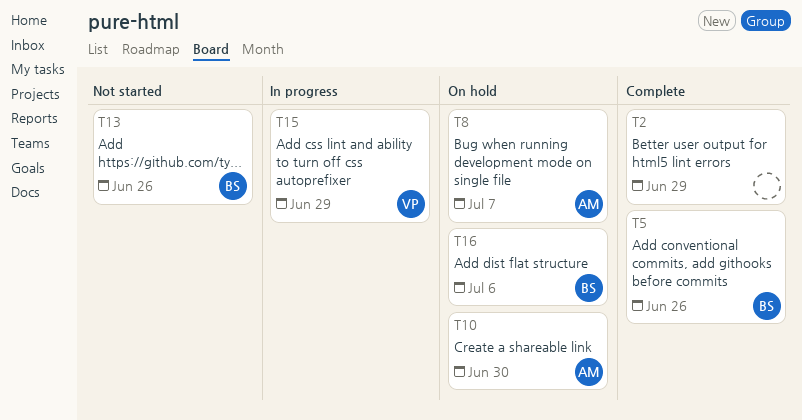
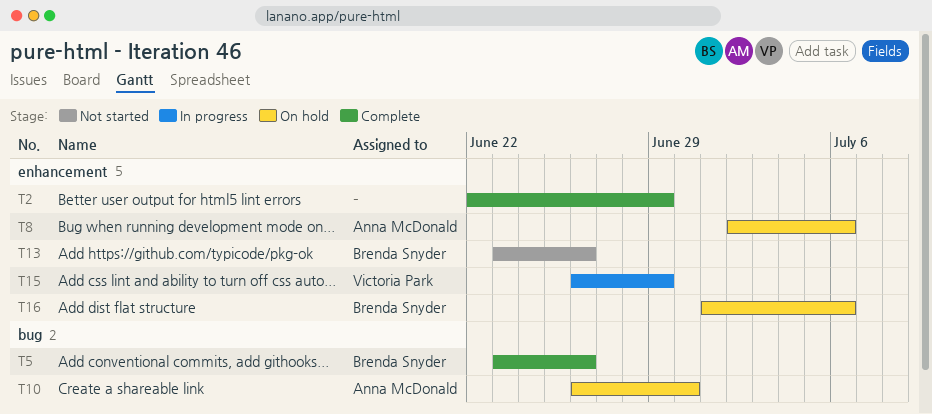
T8, due: Jul 7 -> Jul 6

